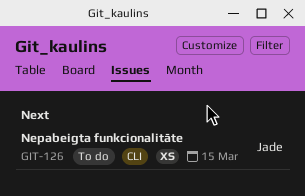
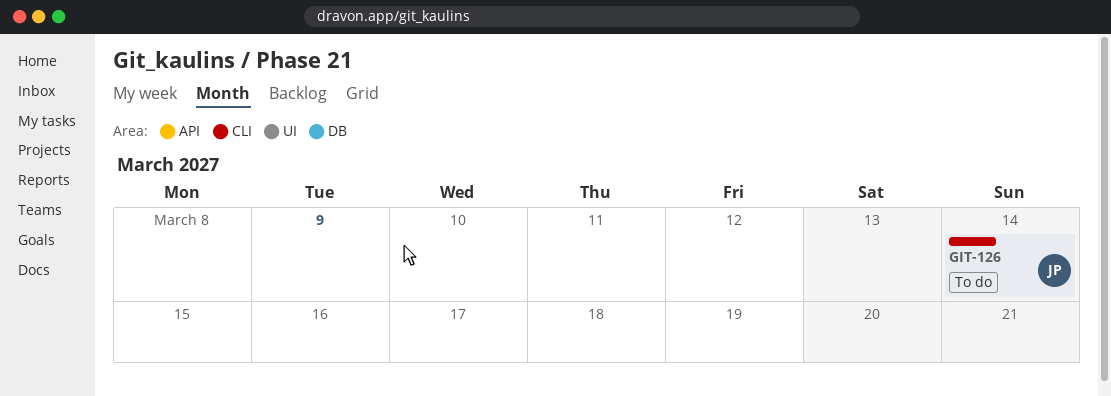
GIT-126, due: Mar 15 -> Mar 14

